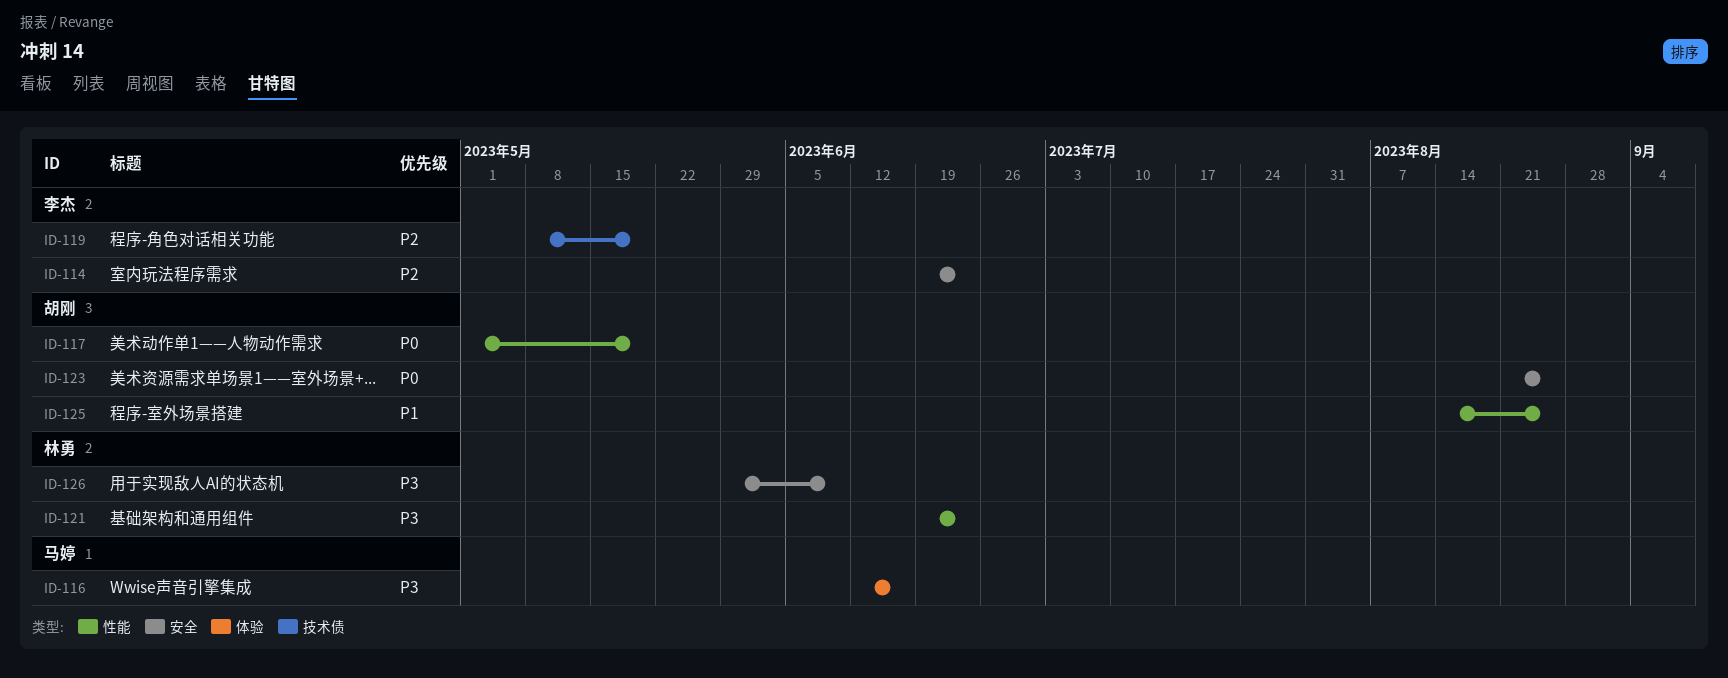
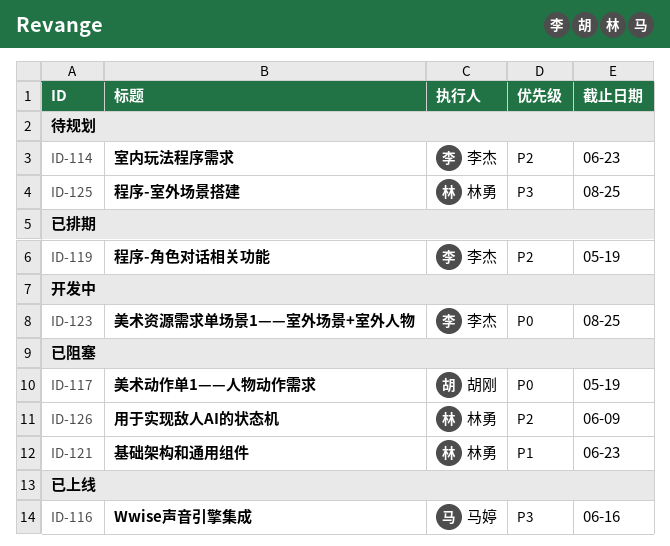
ID-121, priority: P3 -> P1
ID-123, owner: 胡刚 -> 李杰
ID-125, owner: 胡刚 -> 林勇
ID-125, priority: P1 -> P3
ID-126, priority: P3 -> P2

